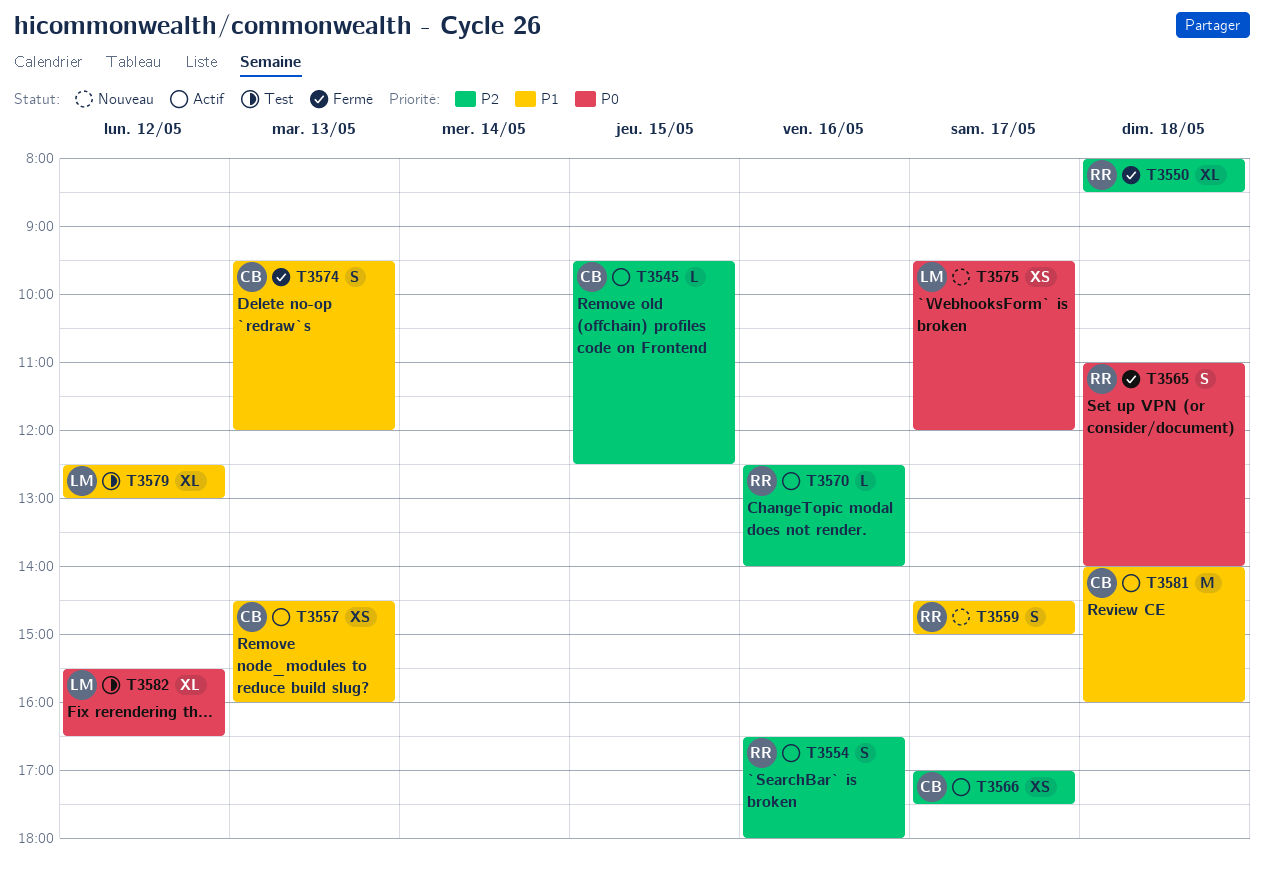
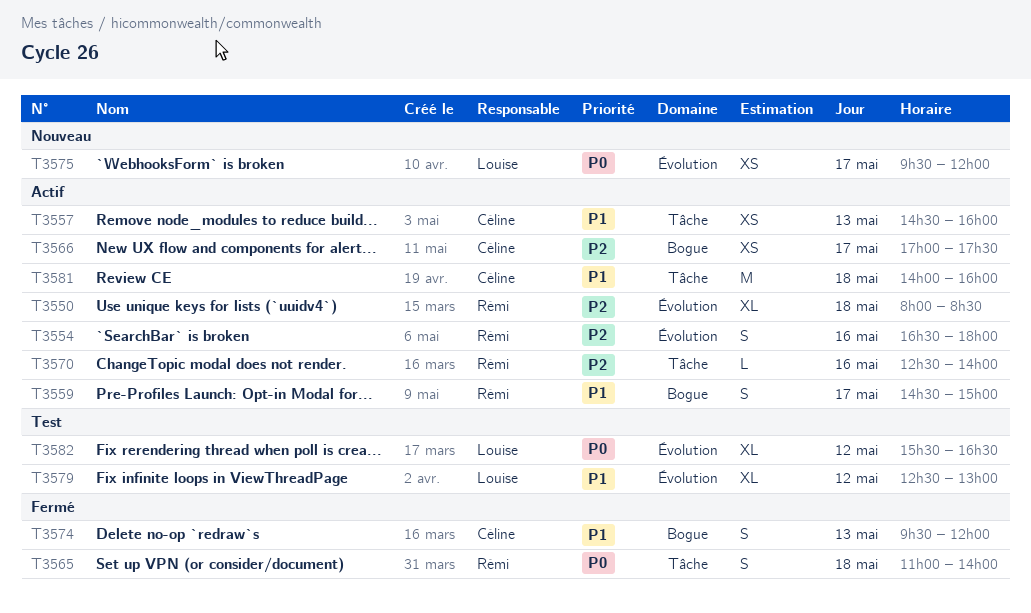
T3545: present -> none
T3550, status: Fermé -> Actif
T3559, status: Nouveau -> Actif

